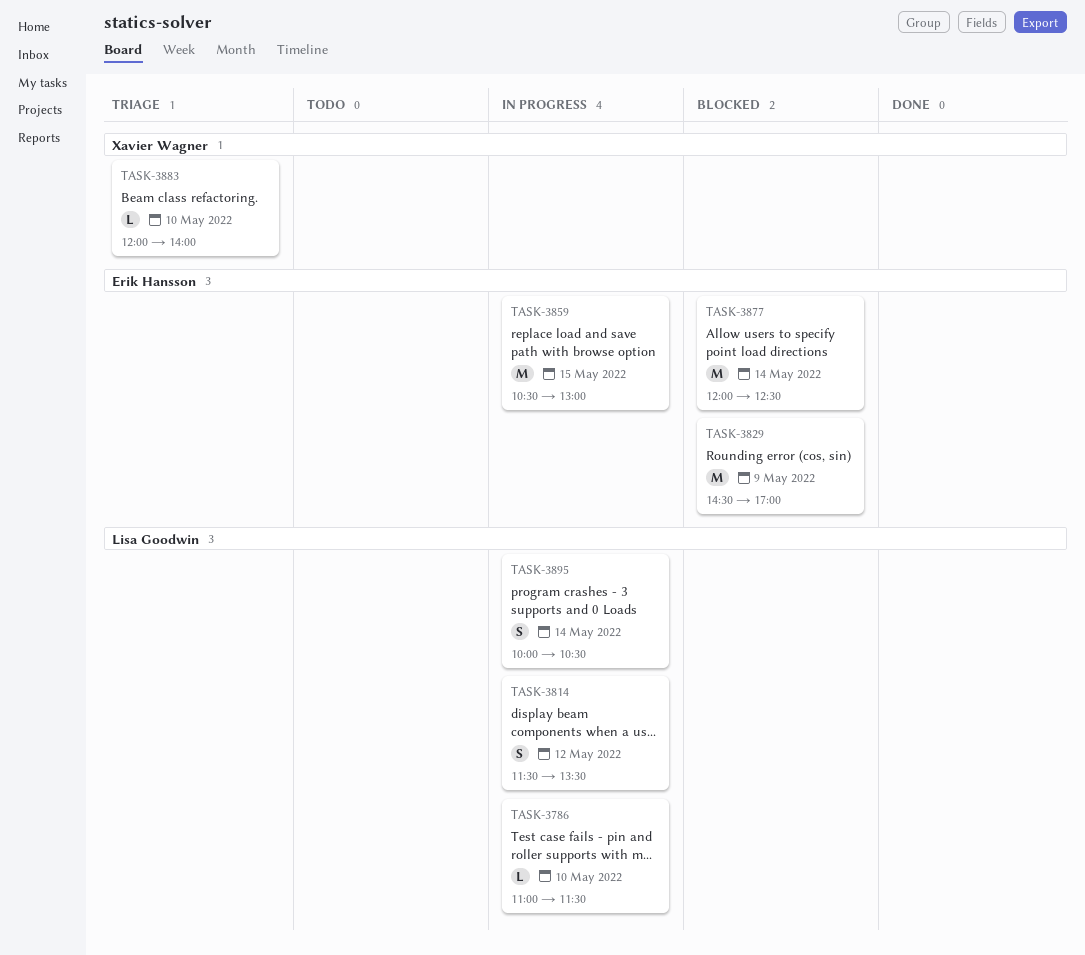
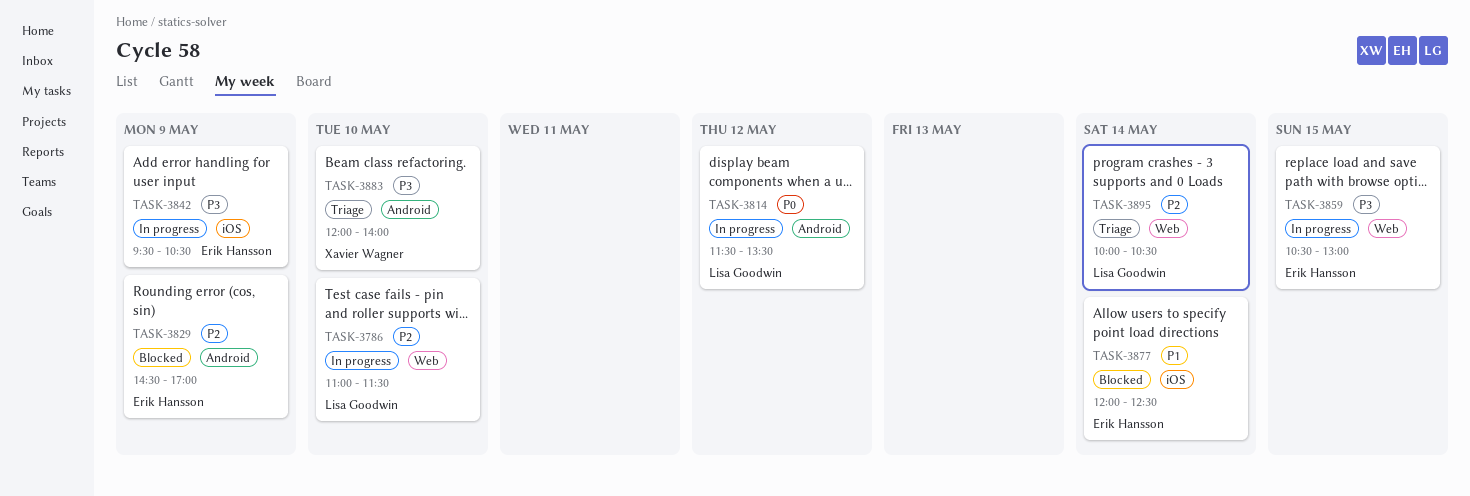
TASK-3842: none -> present
TASK-3895, status: In progress -> Triage

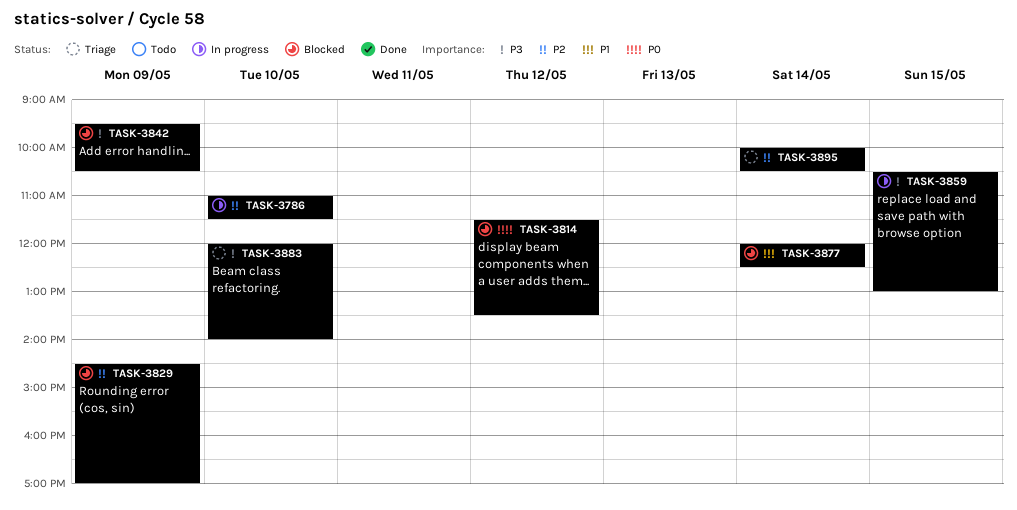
TASK-3814, status: In progress -> Blocked
TASK-3842, status: In progress -> Blocked

